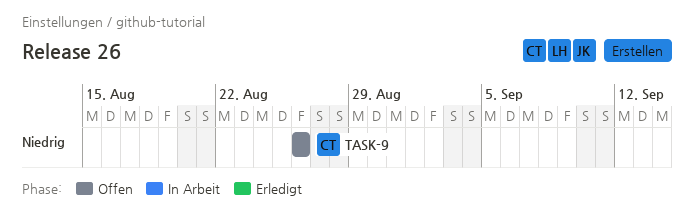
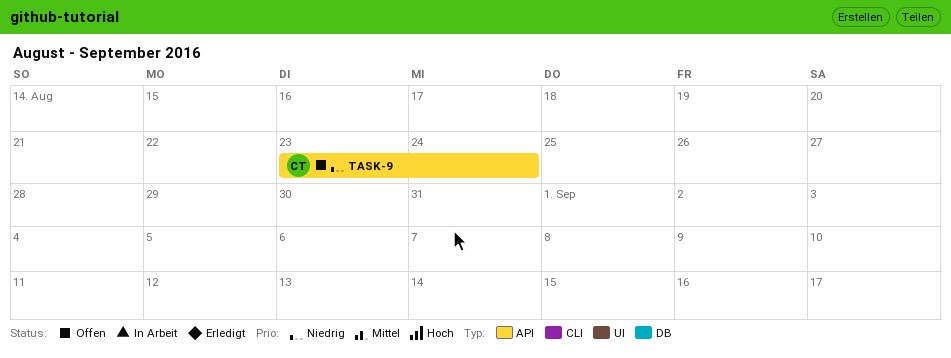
TASK-9, start: Aug 26 -> Aug 23
TASK-9, due: Aug 26 -> Aug 24

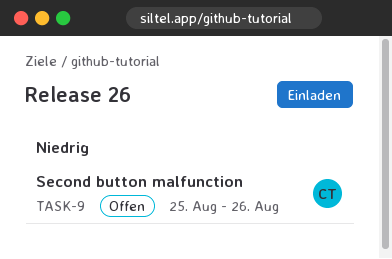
TASK-9, start: Aug 23 -> Aug 25
TASK-9, due: Aug 24 -> Aug 26

